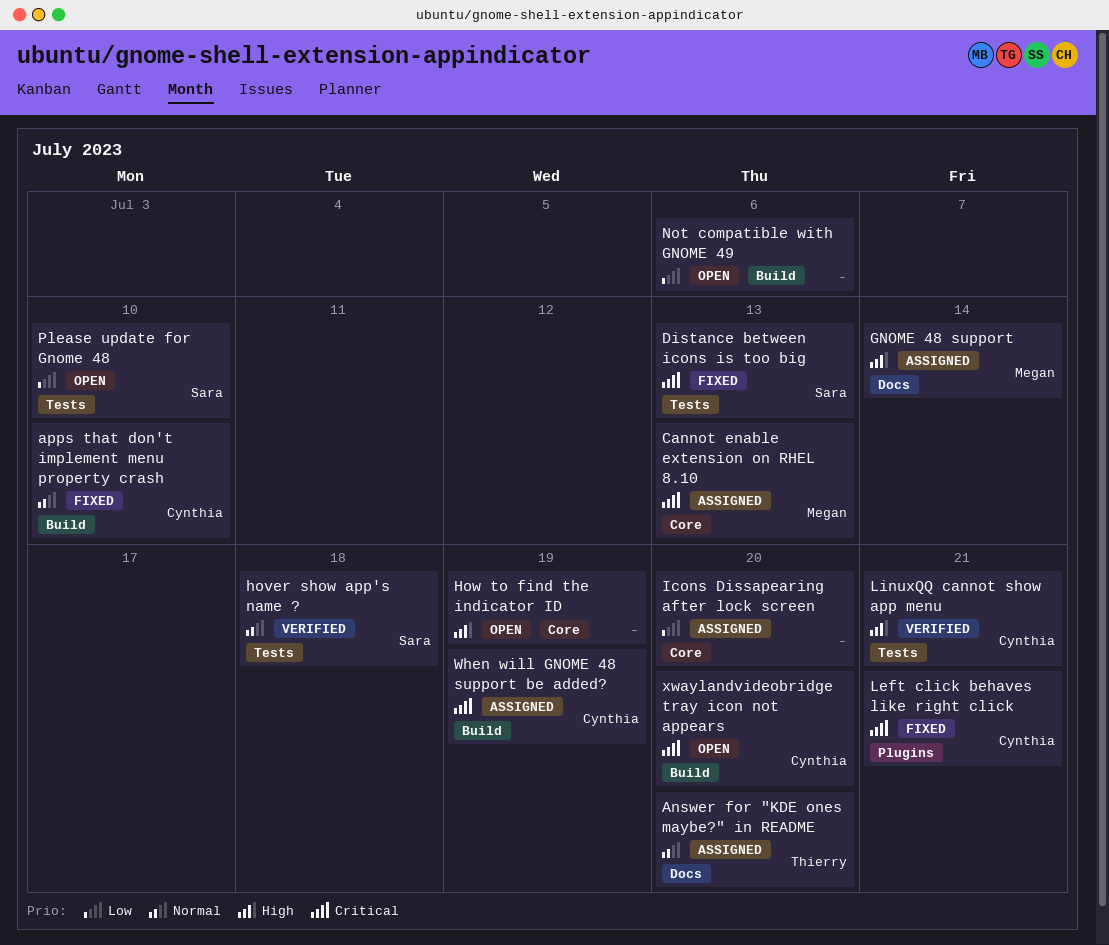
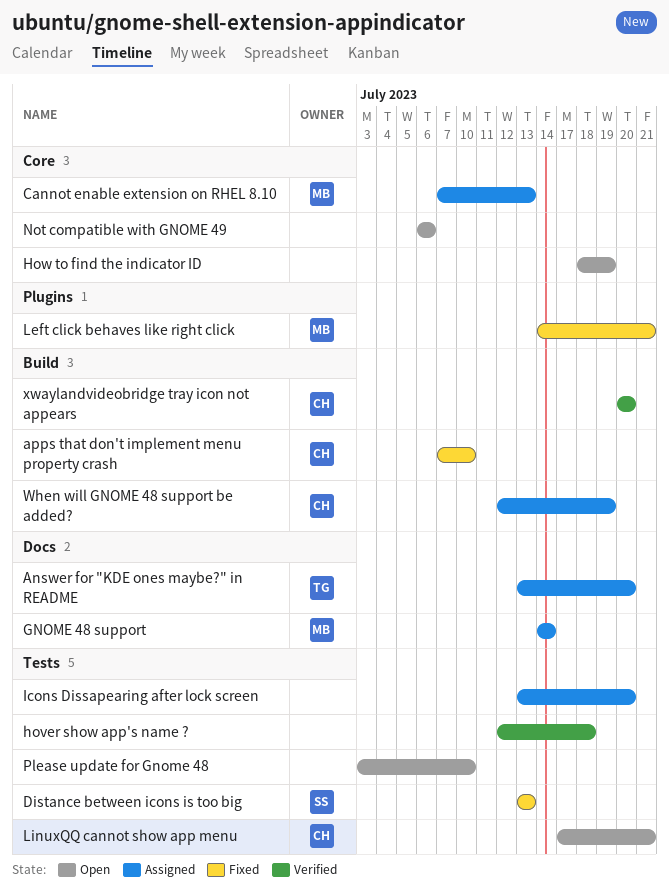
hover show app's name ?, owner: Sara -> none
Icons Dissapearing after lock screen, label: Core -> Tests
Left click behaves like right click, owner: Cynthia -> Megan
LinuxQQ cannot show app menu, status: Verified -> Open
Not compatible with GNOME 49, label: Build -> Core
Please update for Gnome 48, owner: Sara -> none
xwaylandvideobridge tray icon not appears, status: Open -> Verified

